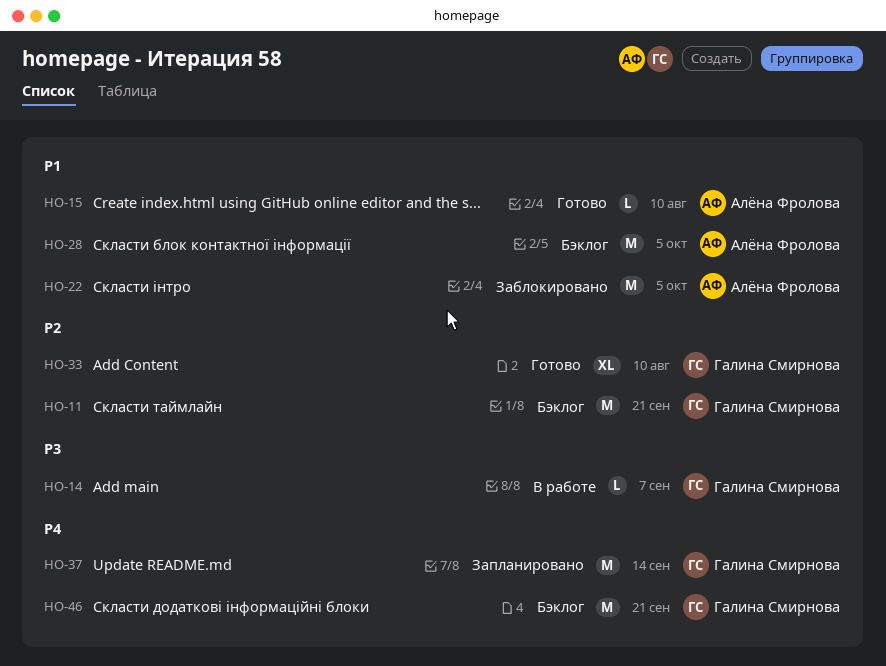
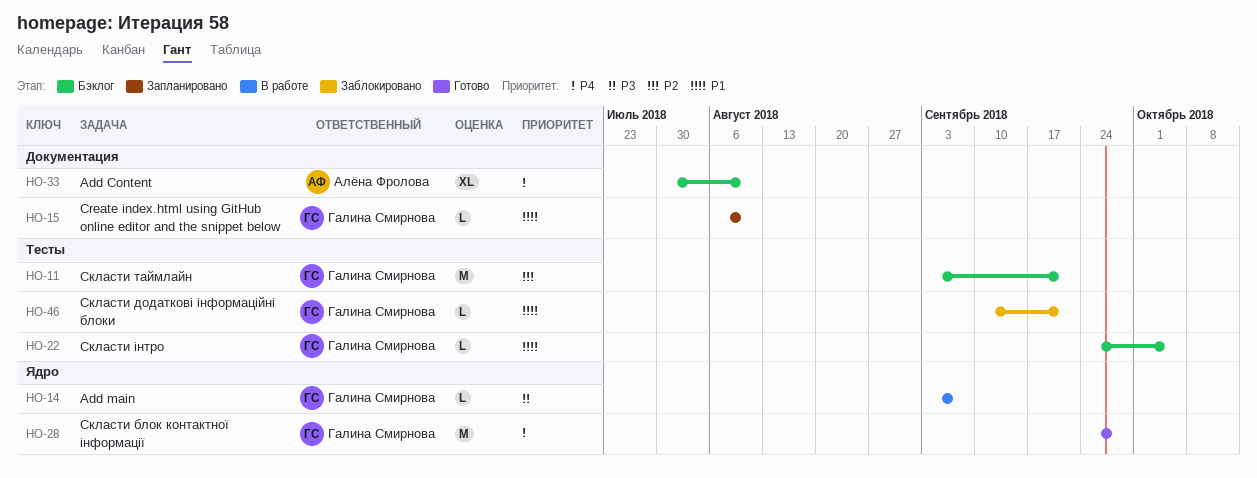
HO-15, status: Готово -> Запланировано
HO-15, owner: Алёна Фролова -> Галина Смирнова
HO-22, status: Заблокировано -> Бэклог
HO-22, owner: Алёна Фролова -> Галина Смирнова
HO-22, estimate: M -> L
HO-28, status: Бэклог -> Готово
HO-28, owner: Алёна Фролова -> Галина Смирнова
HO-28, priority: P1 -> P4
HO-28, due: Oct 5 -> Sep 28
HO-33, status: Готово -> Бэклог
HO-33, owner: Галина Смирнова -> Алёна Фролова
HO-33, priority: P2 -> P4
HO-37: present -> none
HO-46, status: Бэклог -> Заблокировано
HO-46, priority: P4 -> P1
HO-46, estimate: M -> L

